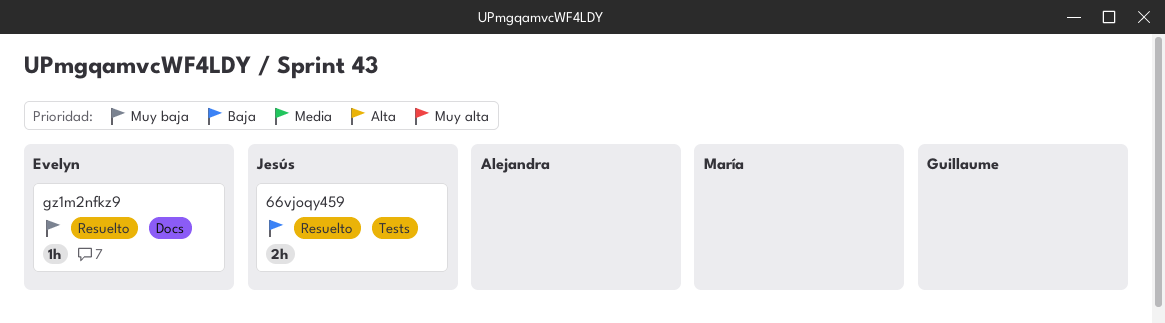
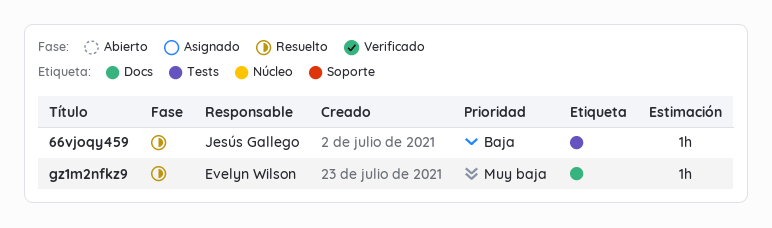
66vjoqy459, estimate: 2h -> 1h

